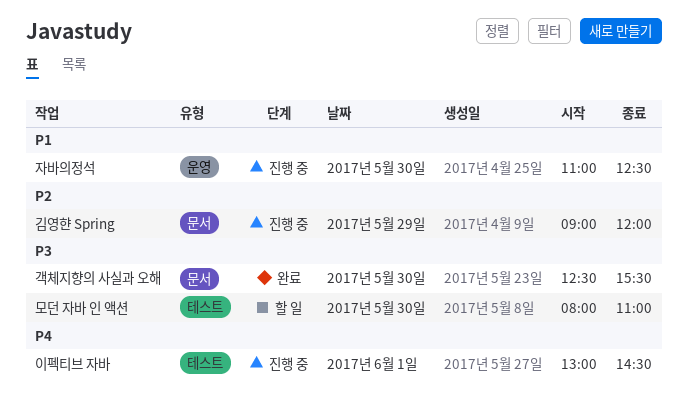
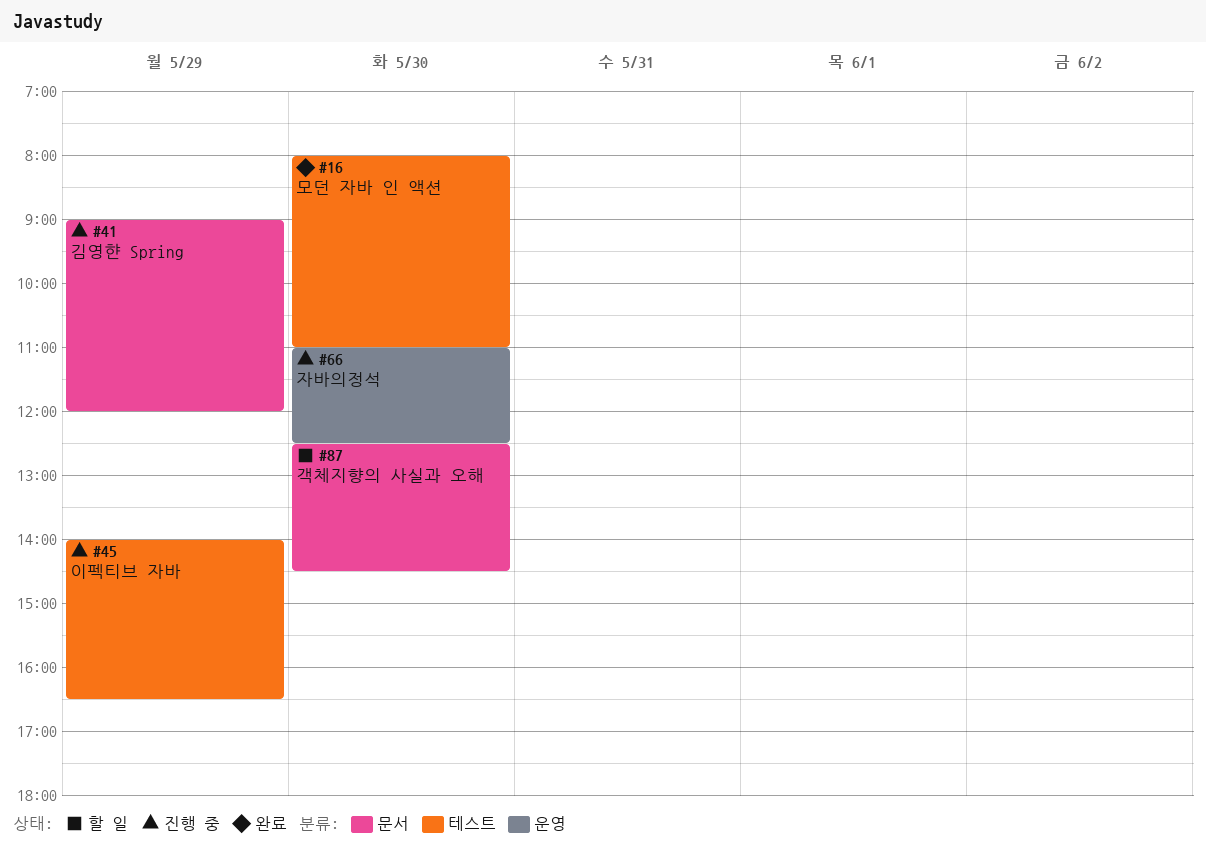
객체지향의 사실과 오해, status: 완료 -> 할 일
객체지향의 사실과 오해, ends: 15:30 -> 14:30
모던 자바 인 액션, status: 할 일 -> 완료
이펙티브 자바, day: Jun 1 -> May 29
이펙티브 자바, begins: 13:00 -> 14:00
이펙티브 자바, ends: 14:30 -> 16:30

